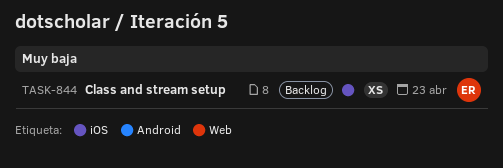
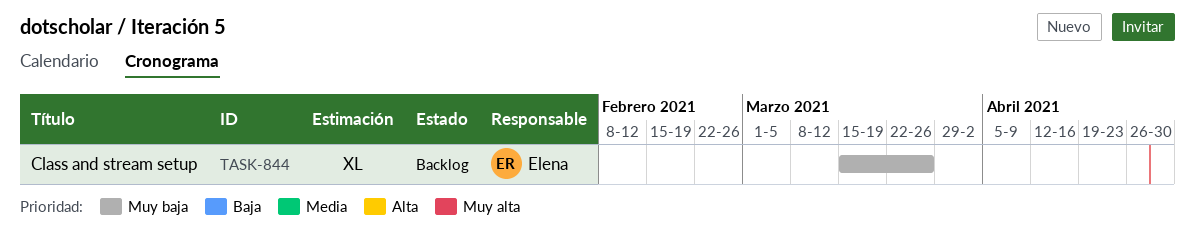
TASK-844, estimate: XS -> XL
TASK-844, due: Apr 23 -> Mar 26

